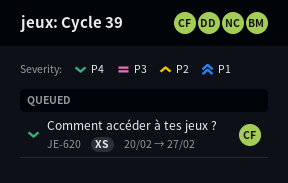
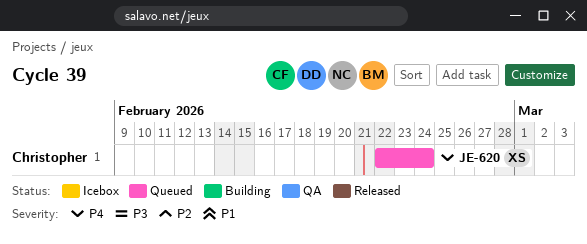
JE-620, start: Feb 20 -> Feb 22
JE-620, due: Feb 27 -> Feb 24

